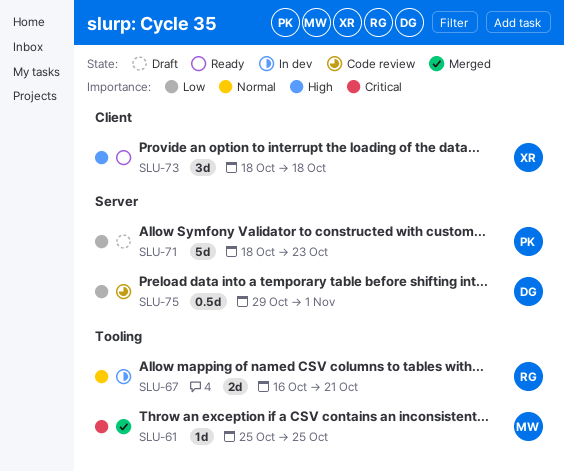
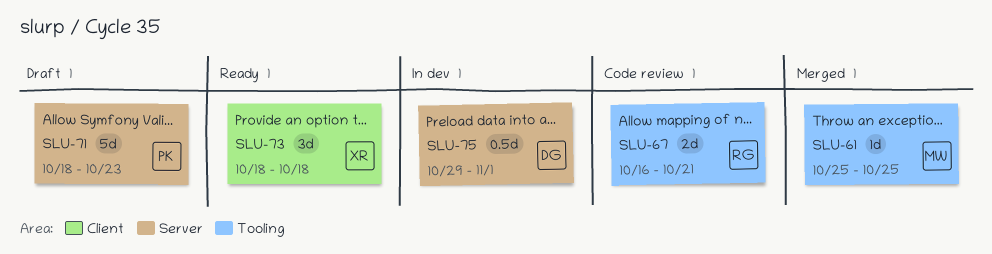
SLU-67, status: In dev -> Code review
SLU-75, status: Code review -> In dev

